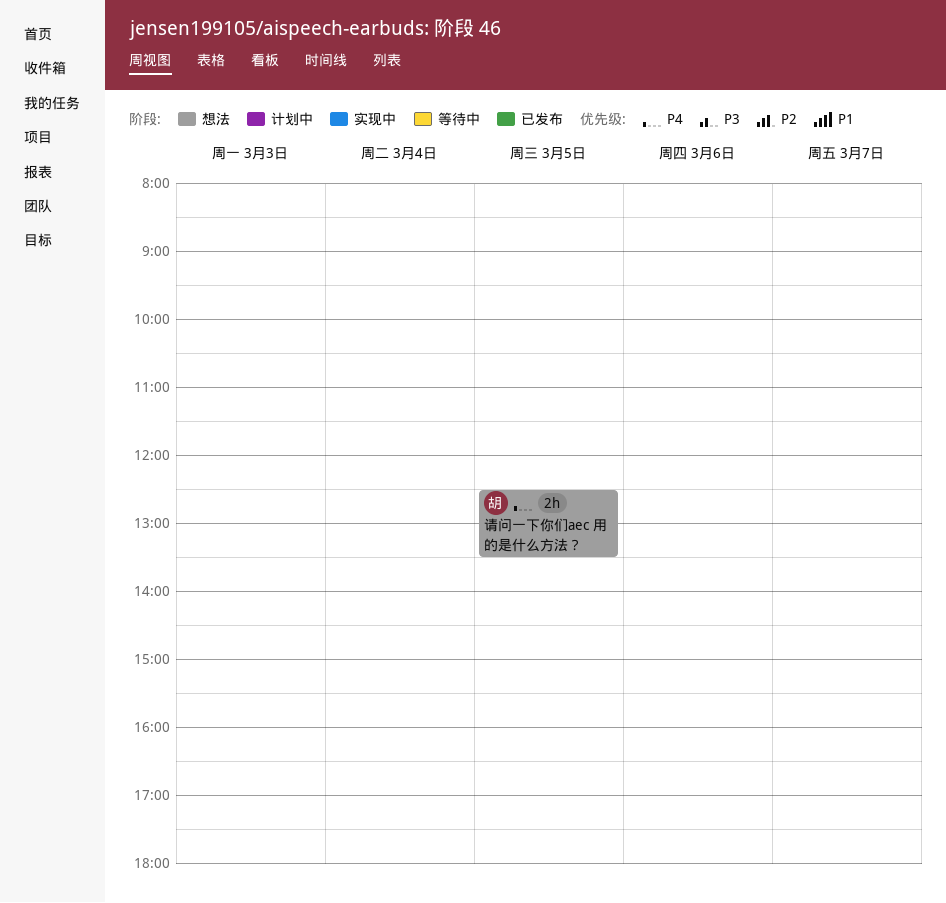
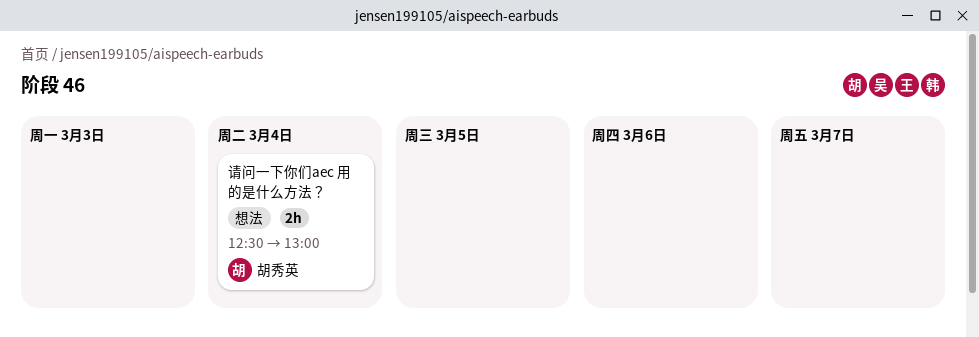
请问一下你们aec 用的是什么方法？, day: Mar 5 -> Mar 4
请问一下你们aec 用的是什么方法？, ends: 13:30 -> 13:00

